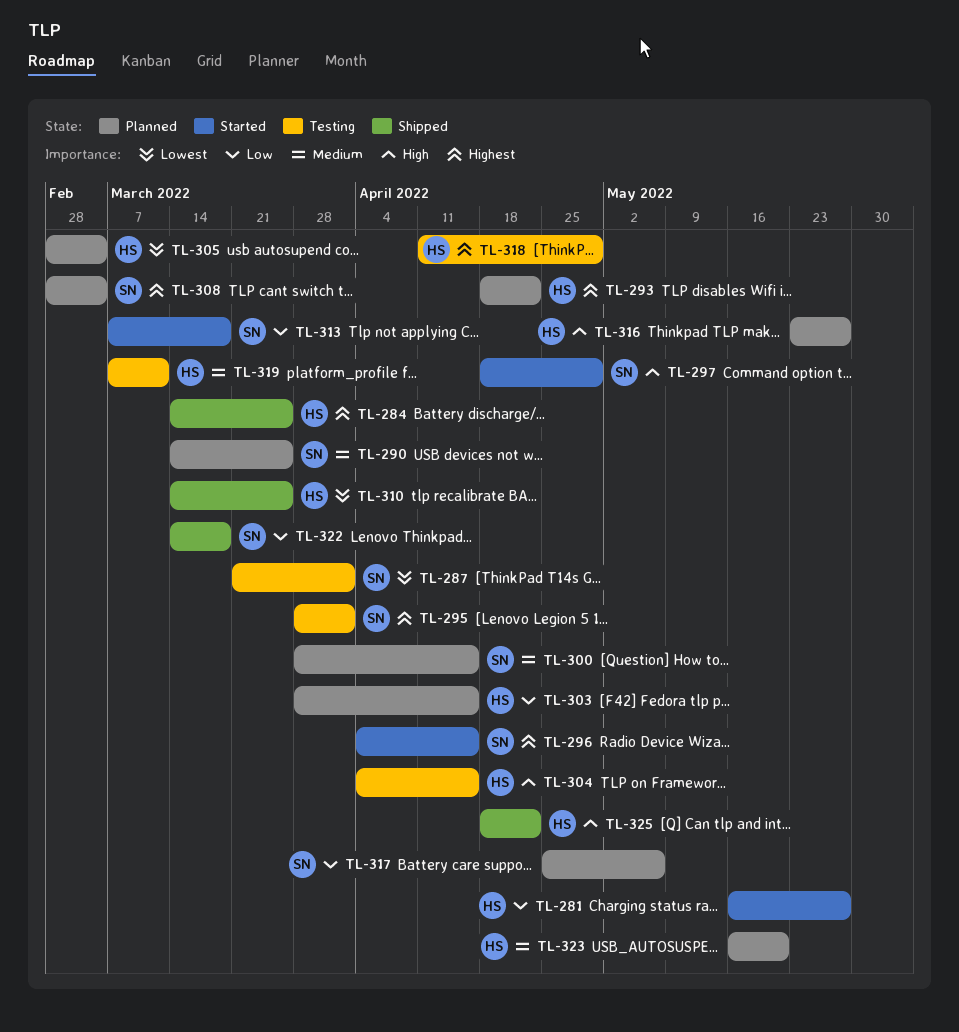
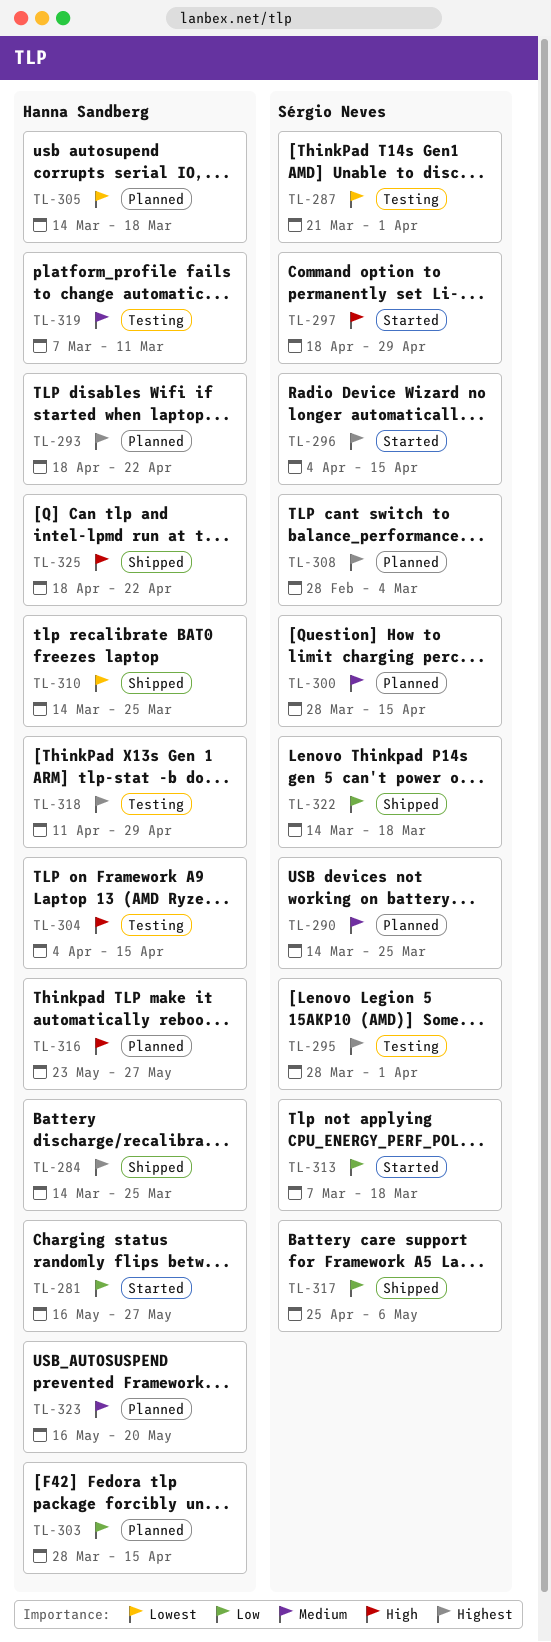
TL-305, start: Feb 28 -> Mar 14
TL-305, due: Mar 4 -> Mar 18
TL-317, status: Planned -> Shipped

